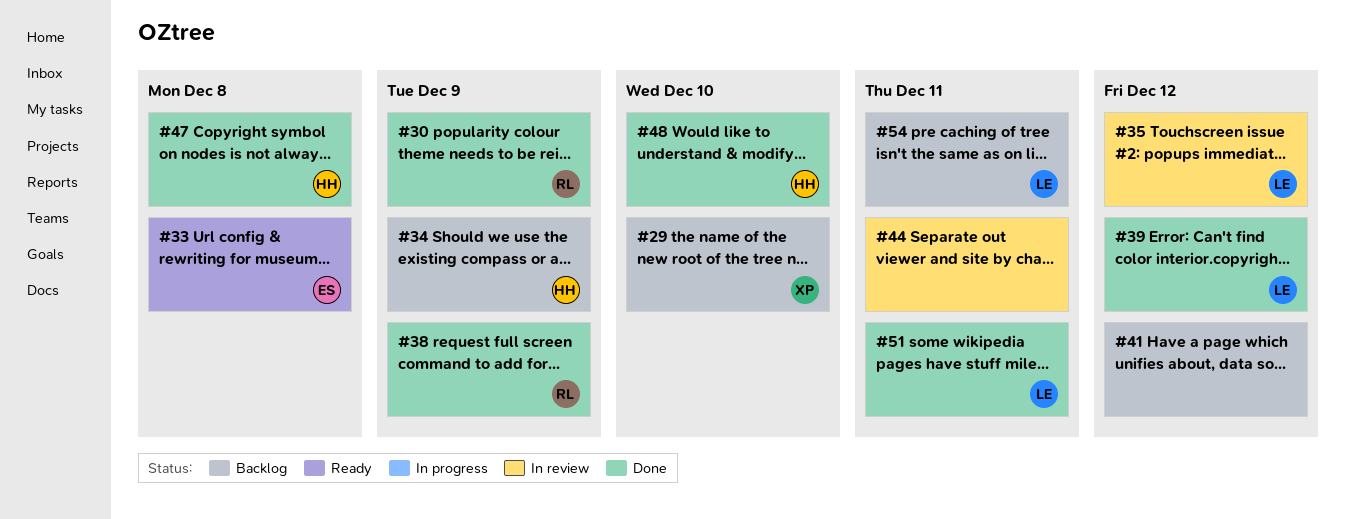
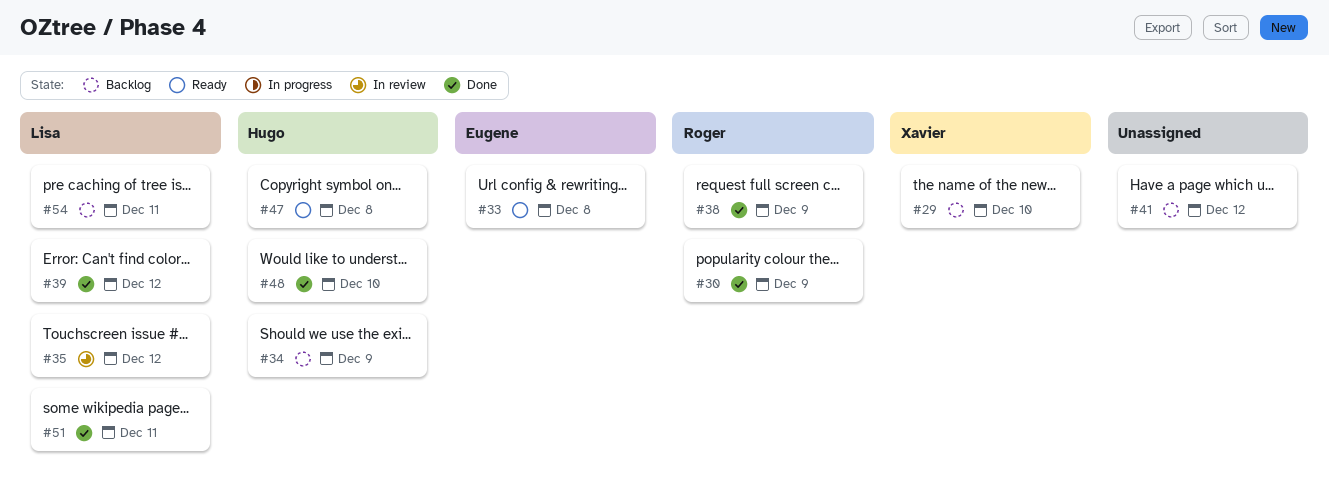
#44: present -> none
#47, status: Done -> Ready

